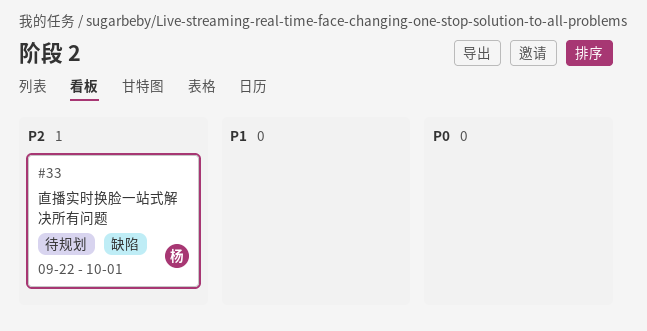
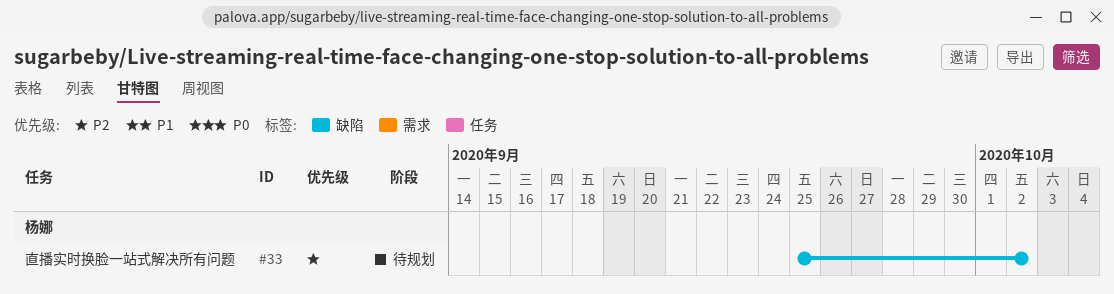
#33, start: Sep 22 -> Sep 25
#33, due: Oct 1 -> Oct 2

